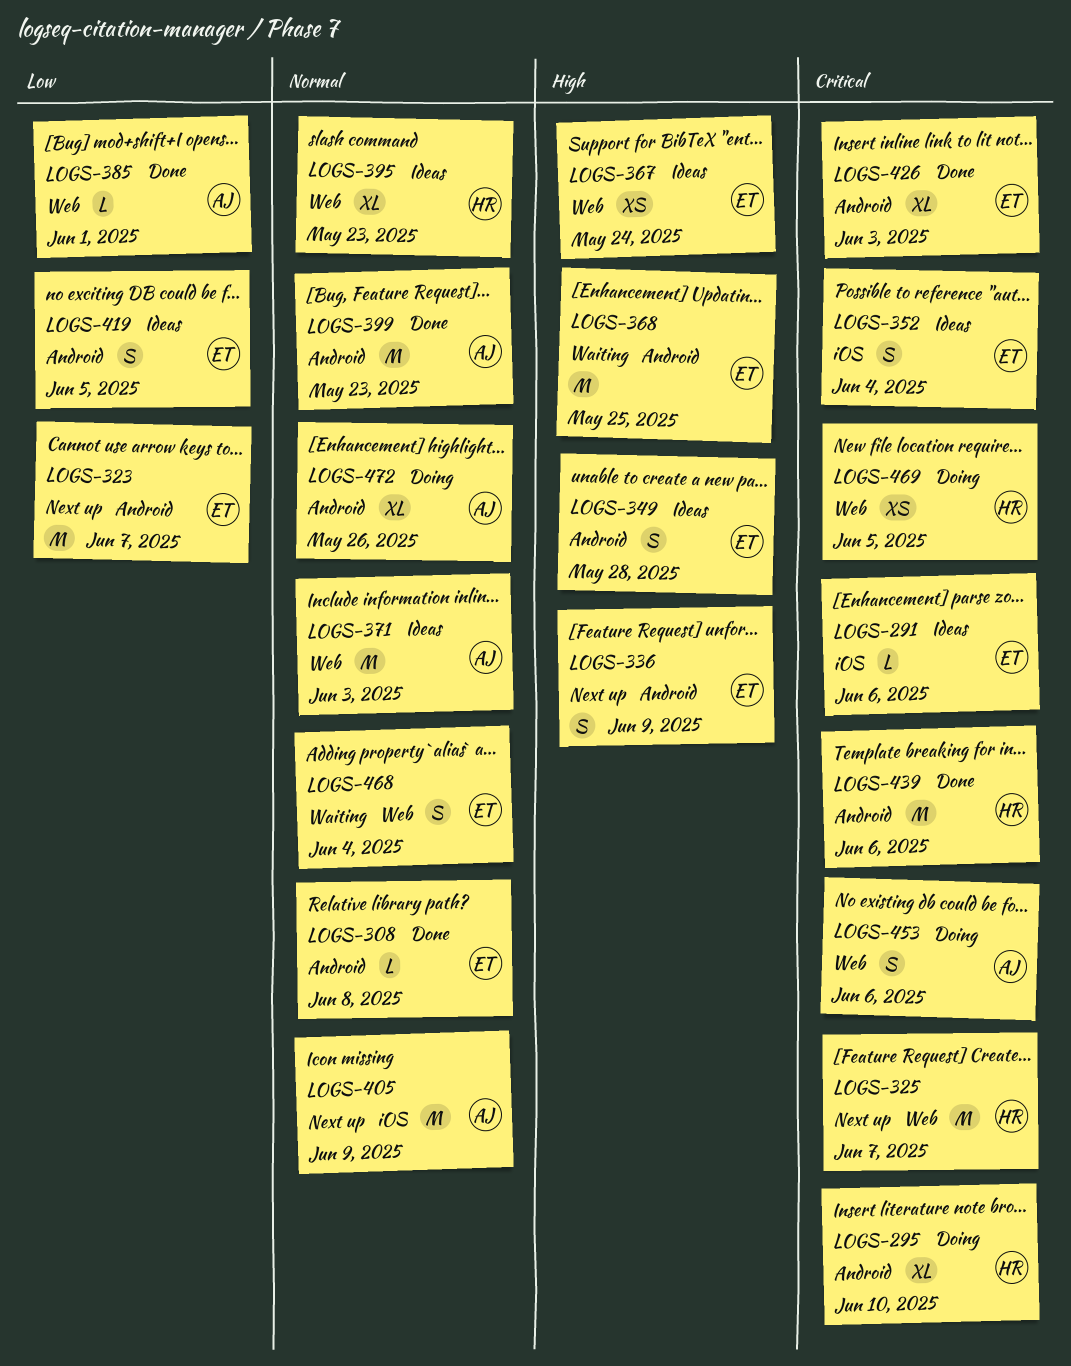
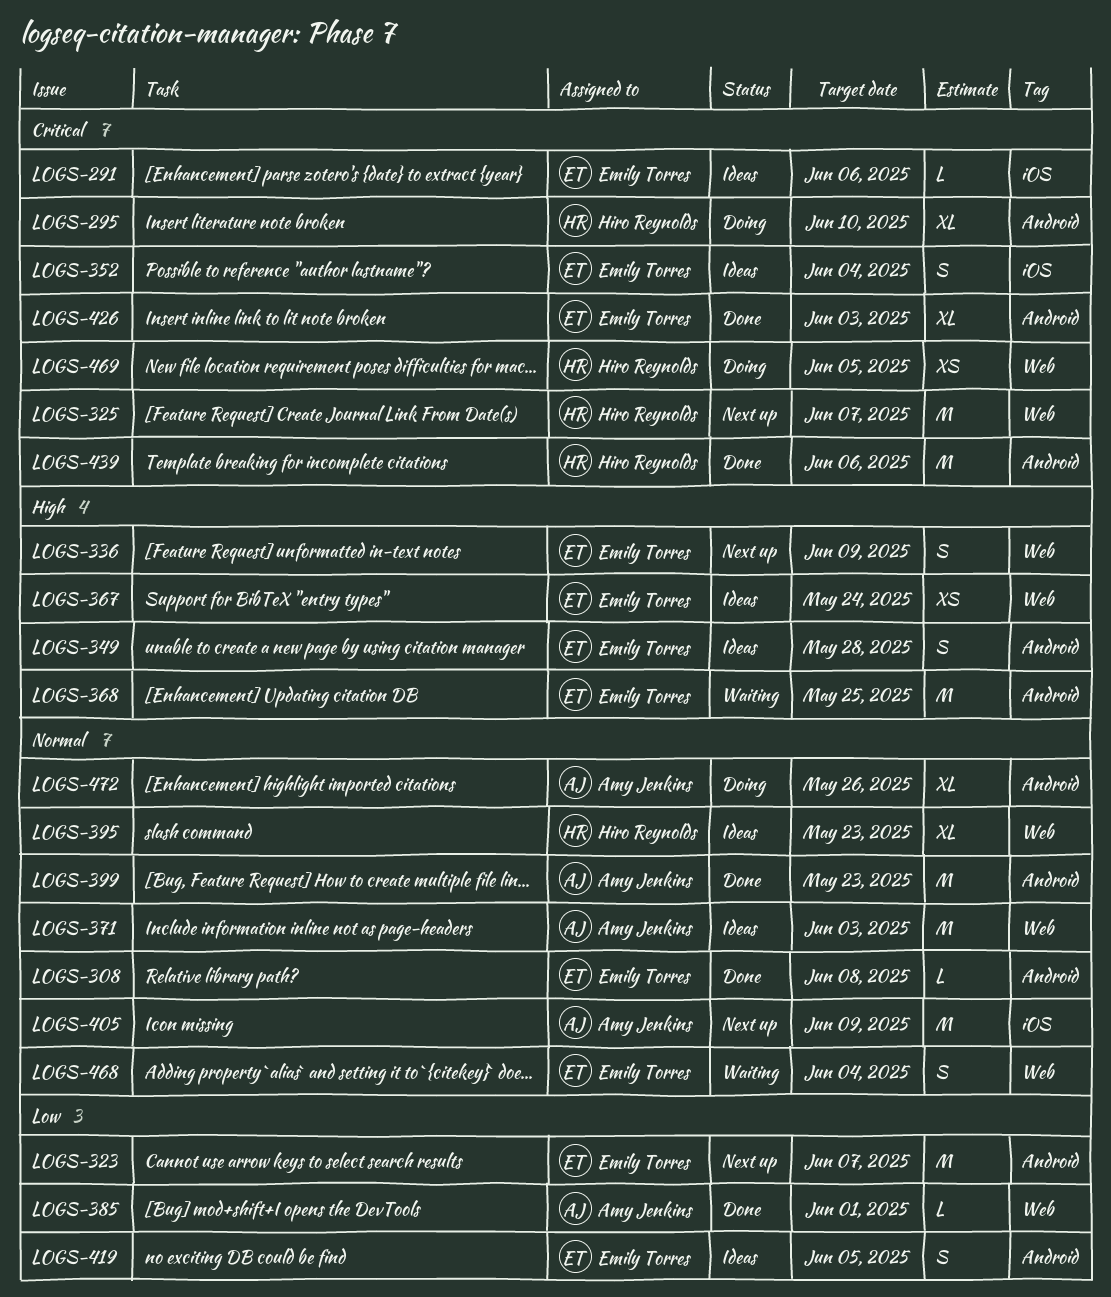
LOGS-336, label: Android -> Web
LOGS-453: present -> none

